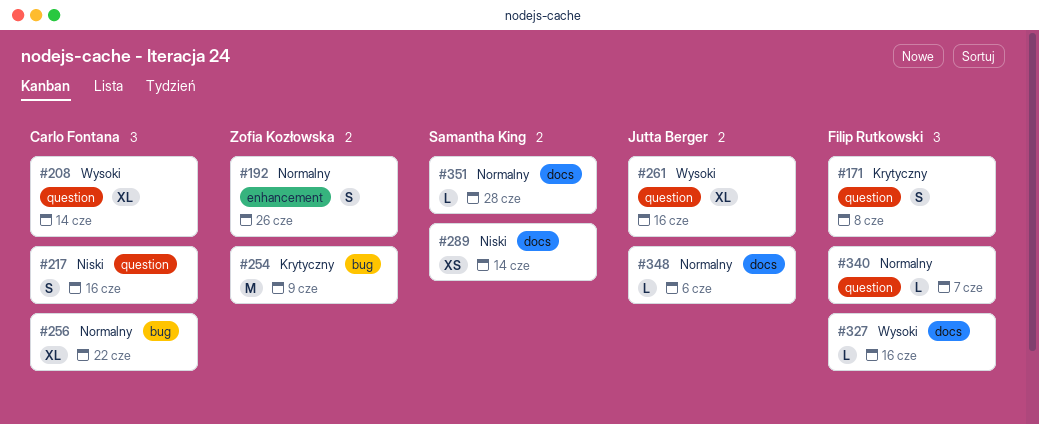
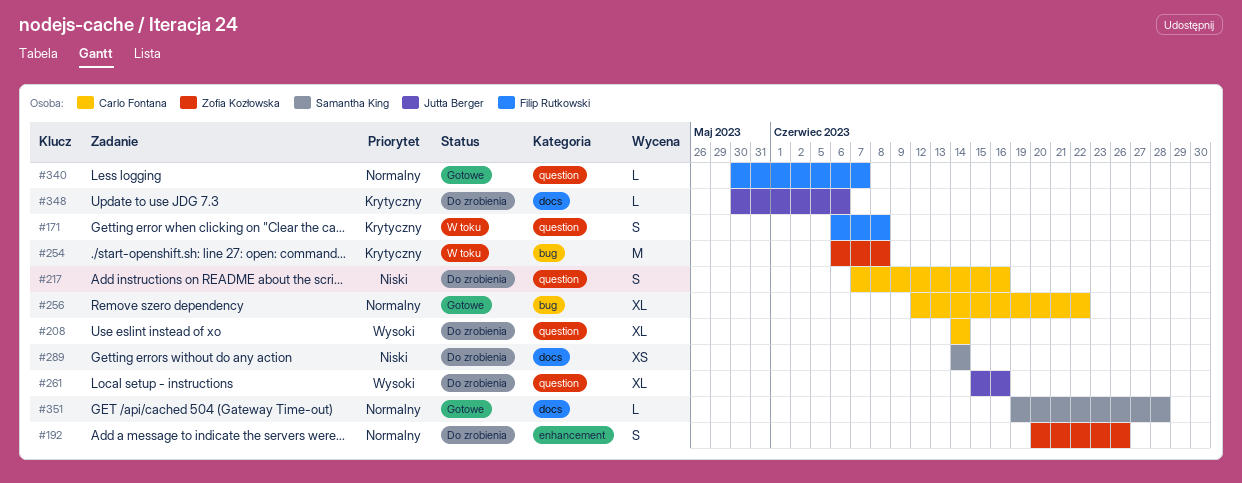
#254, due: Jun 9 -> Jun 8
#327: present -> none
#348, priority: Normalny -> Krytyczny

